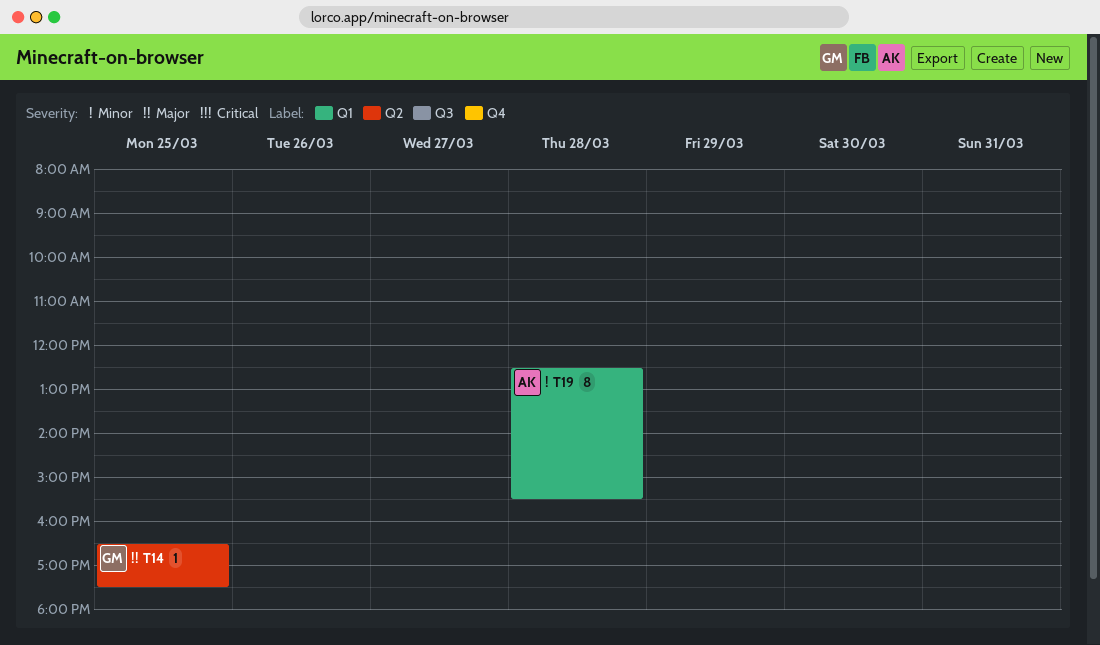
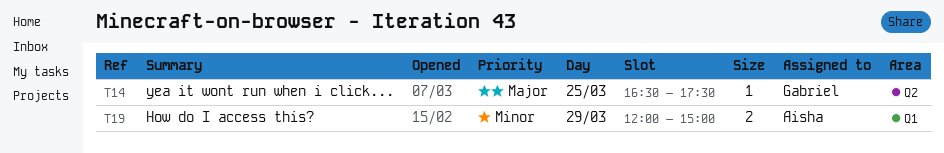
T19, estimate: 8 -> 2
T19, day: Mar 28 -> Mar 29
T19, begins: 12:30 -> 12:00
T19, ends: 15:30 -> 15:00

